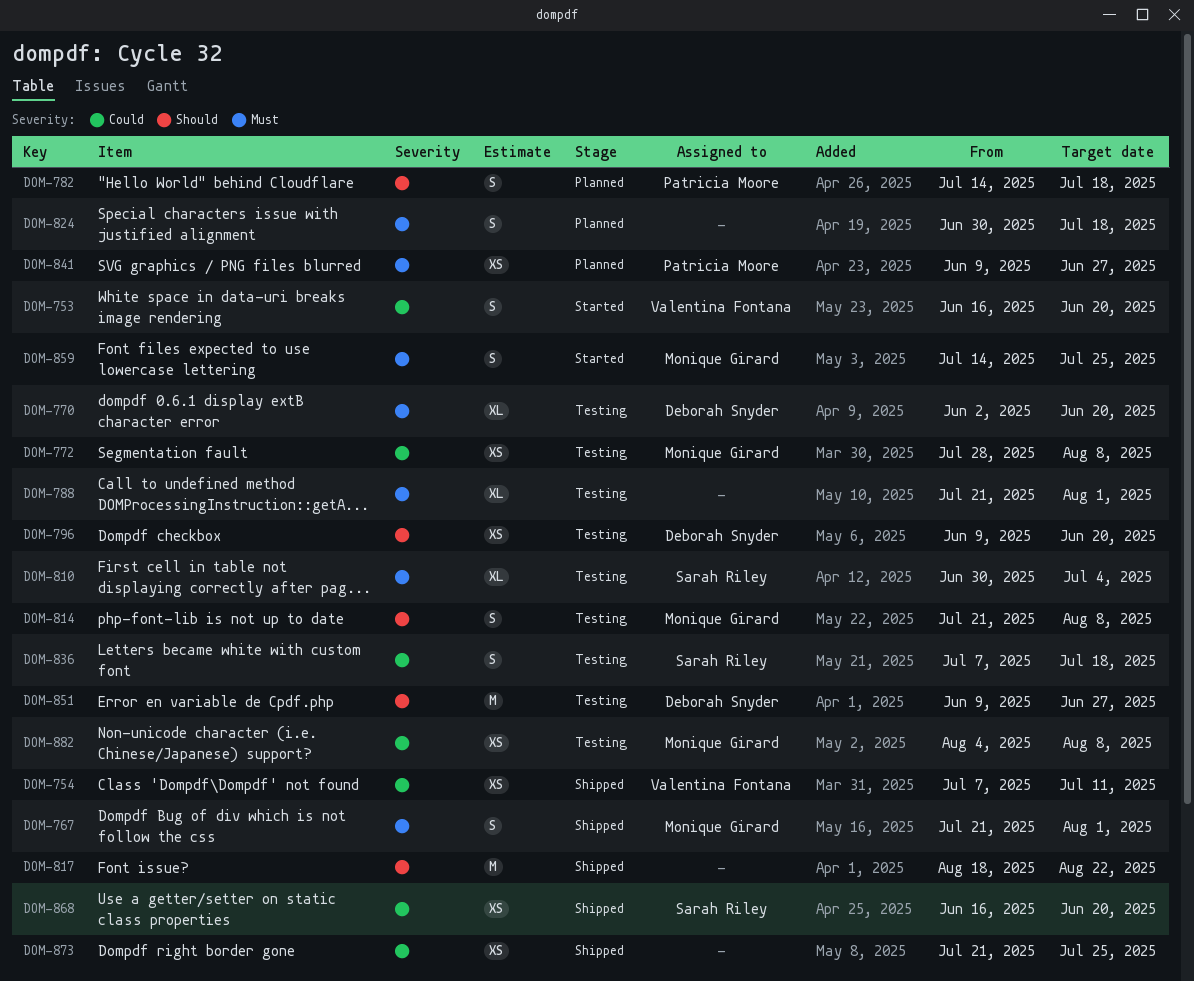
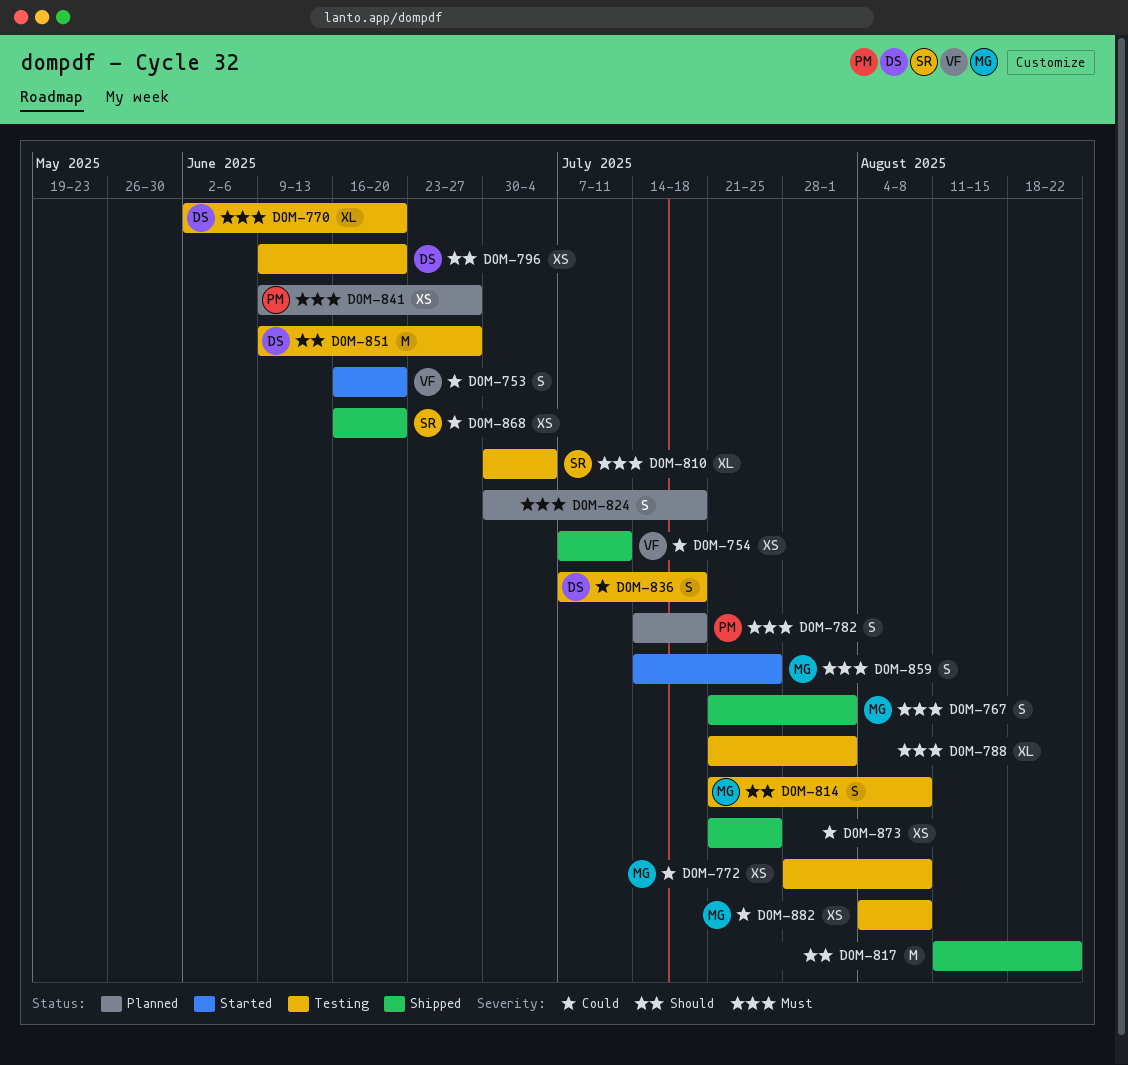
DOM-782, priority: Should -> Must
DOM-817, start: Aug 18 -> Aug 11
DOM-836, owner: Sarah Riley -> Deborah Snyder

